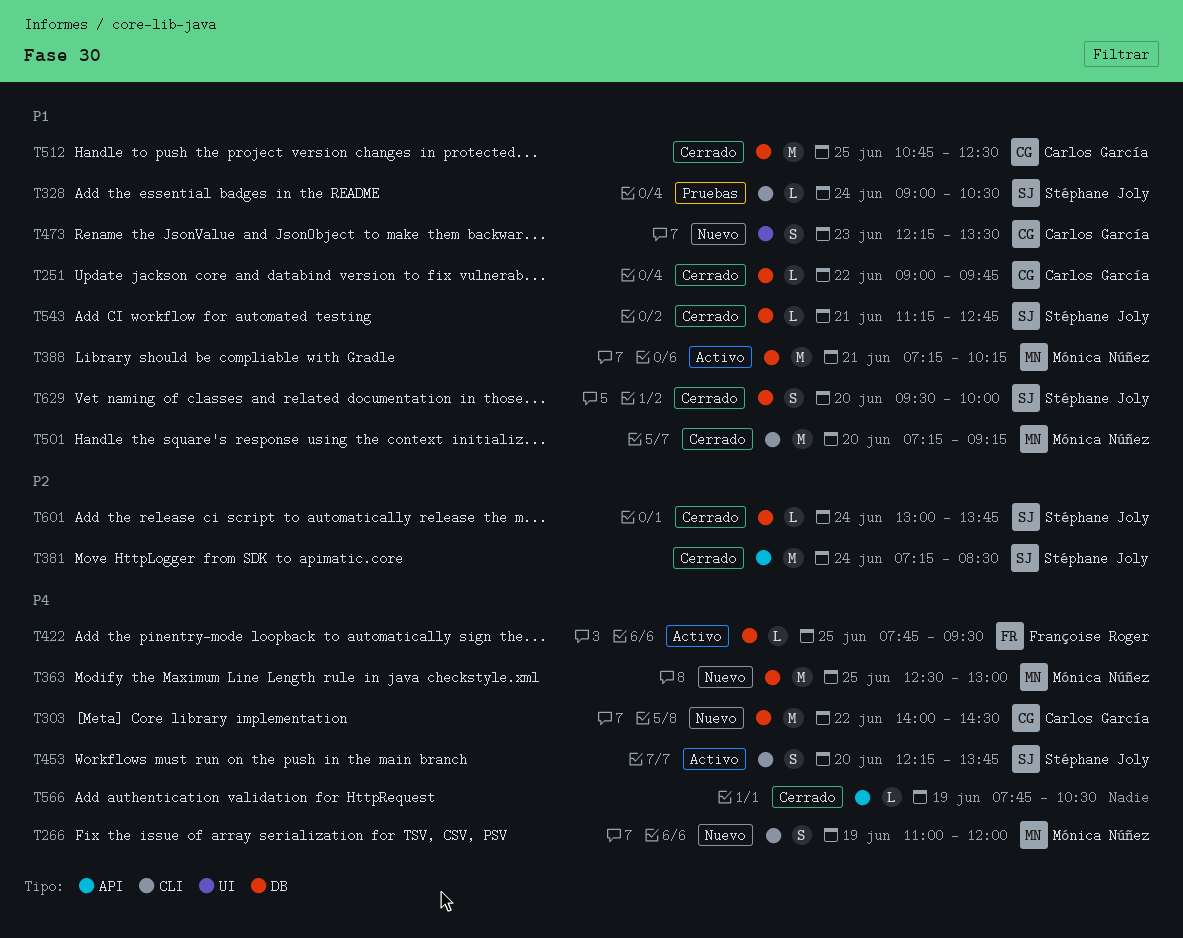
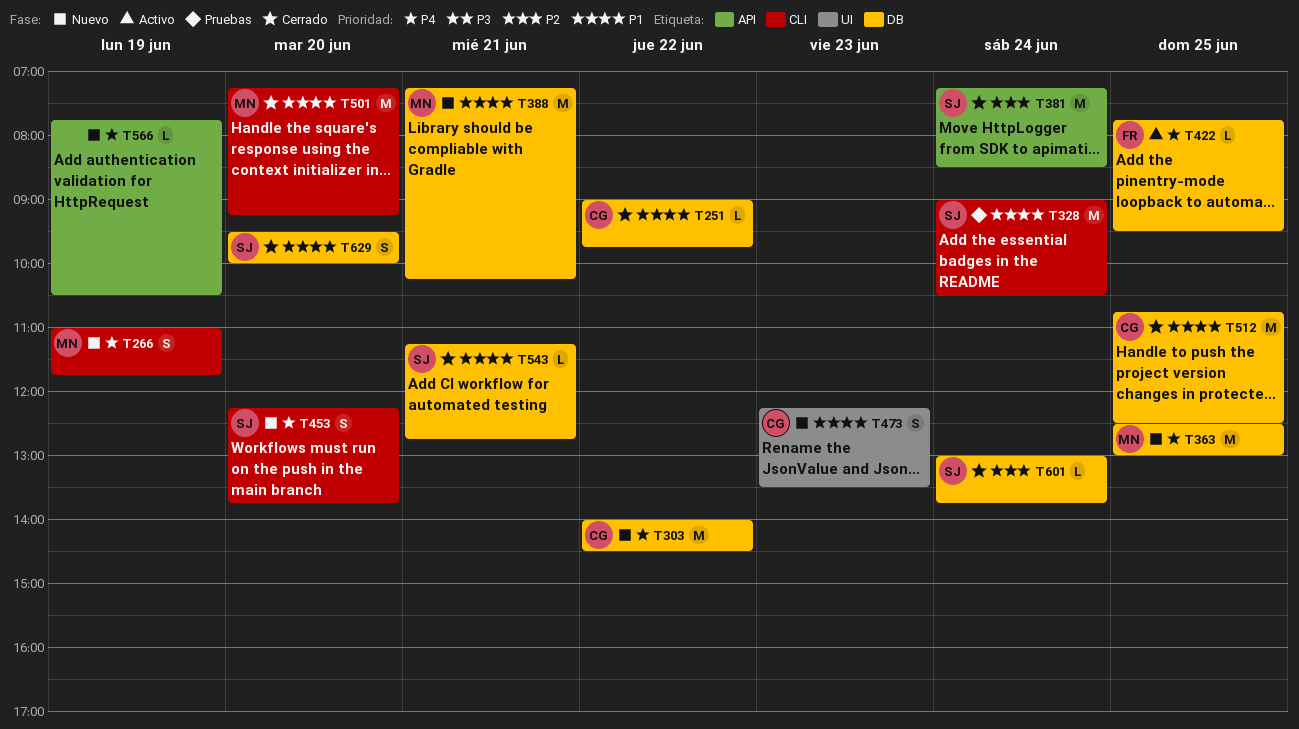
T266, ends: 12:00 -> 11:45
T328, estimate: L -> M
T388, status: Activo -> Nuevo
T453, status: Activo -> Nuevo
T566, status: Cerrado -> Nuevo

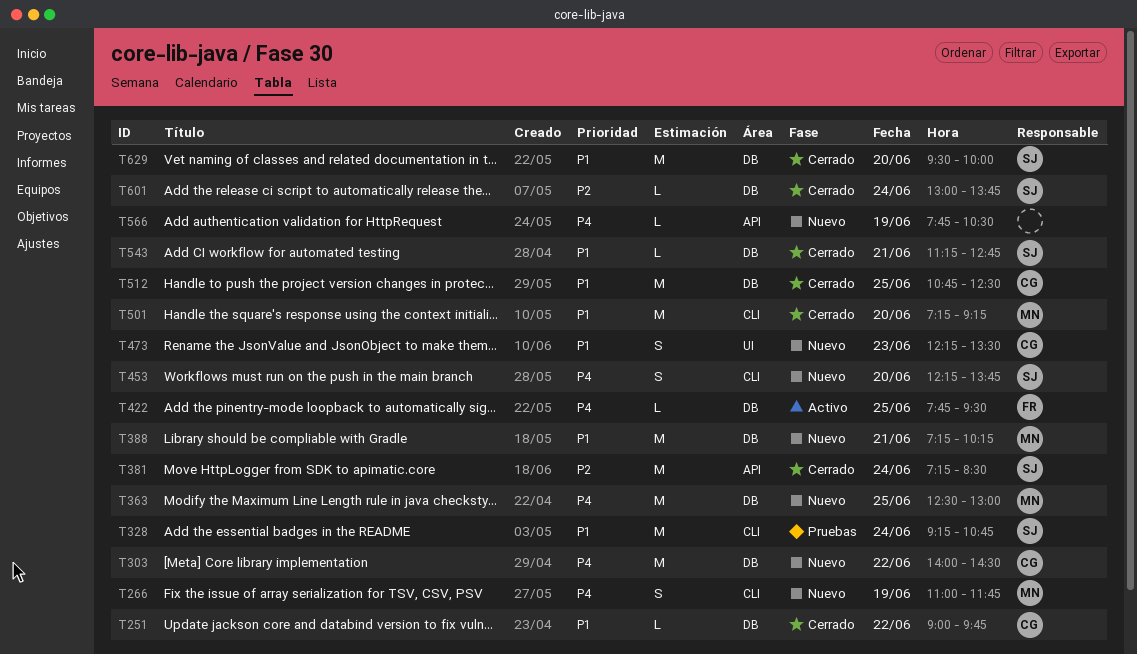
T328, begins: 09:00 -> 09:15
T328, ends: 10:30 -> 10:45
T629, estimate: S -> M

